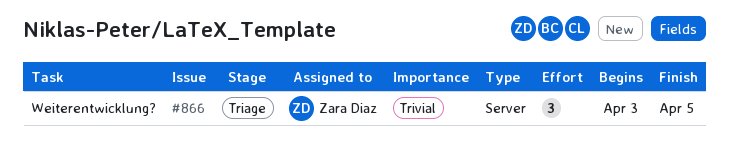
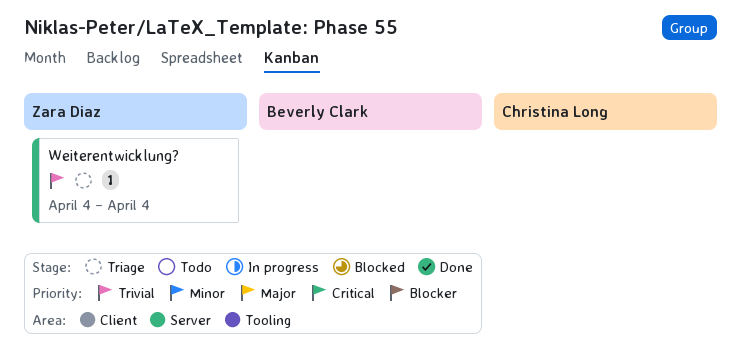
Weiterentwicklung?, estimate: 3 -> 1
Weiterentwicklung?, start: Apr 3 -> Apr 4
Weiterentwicklung?, due: Apr 5 -> Apr 4

